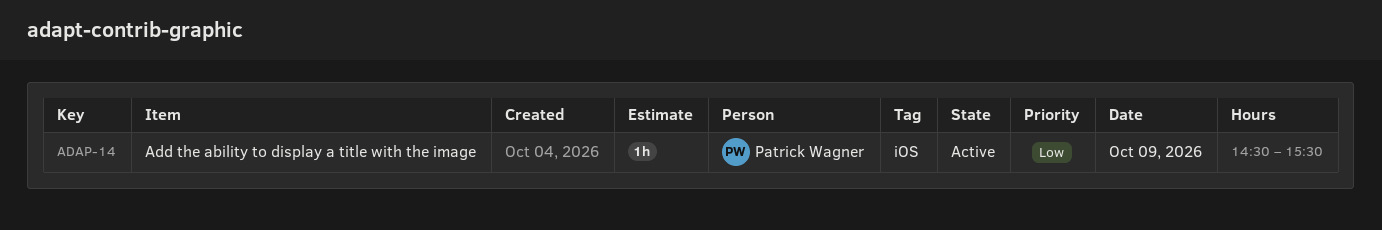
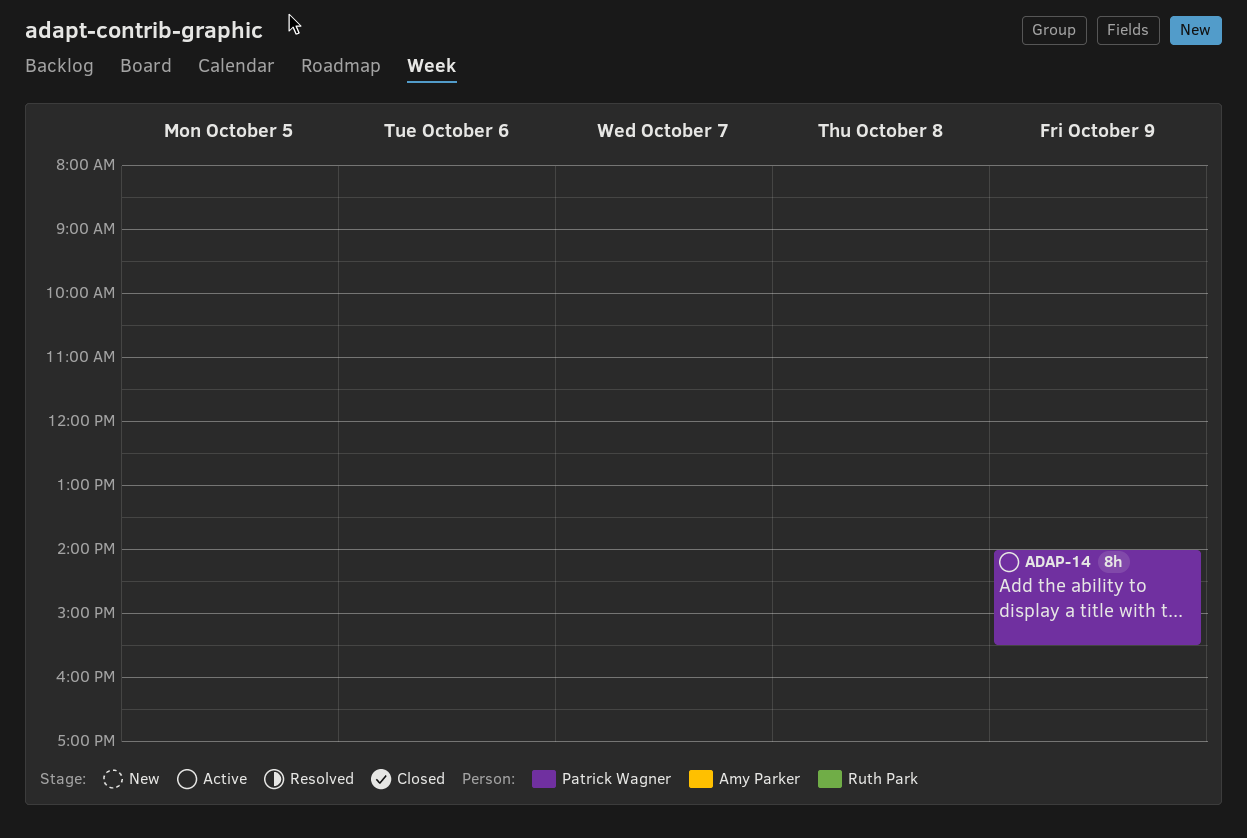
ADAP-14, estimate: 1h -> 8h
ADAP-14, begins: 14:30 -> 14:00

